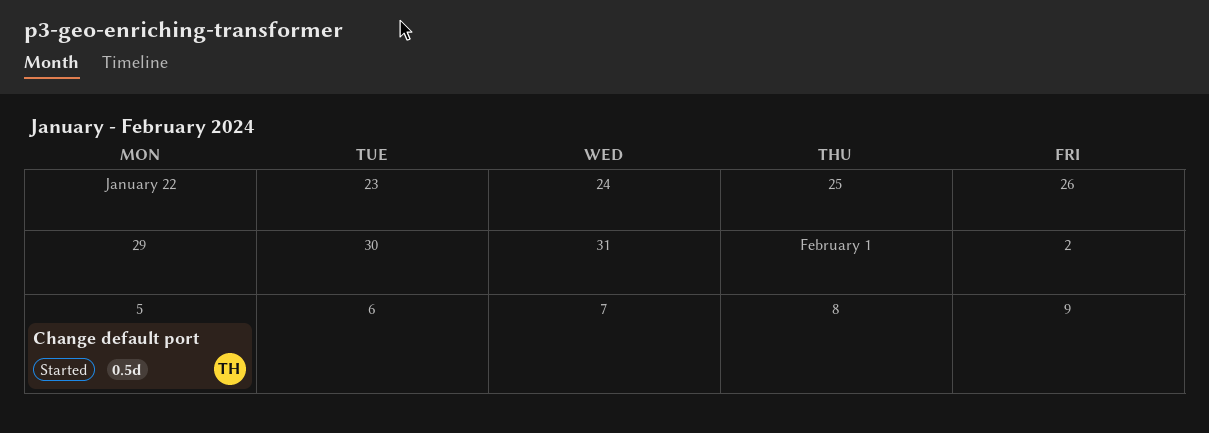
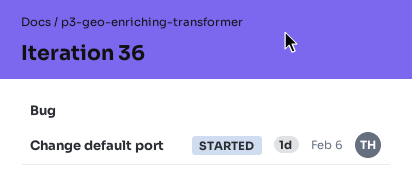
Change default port, estimate: 0.5d -> 1d
Change default port, due: Feb 5 -> Feb 6

